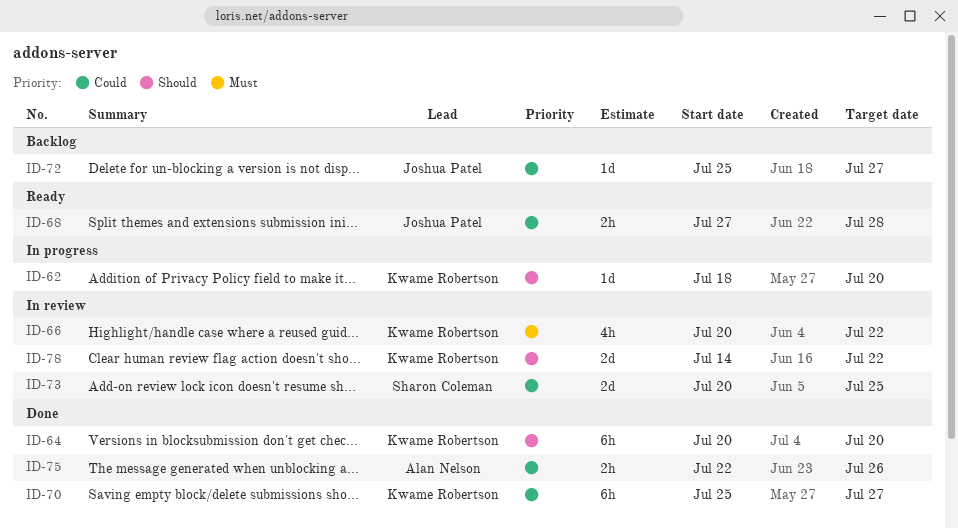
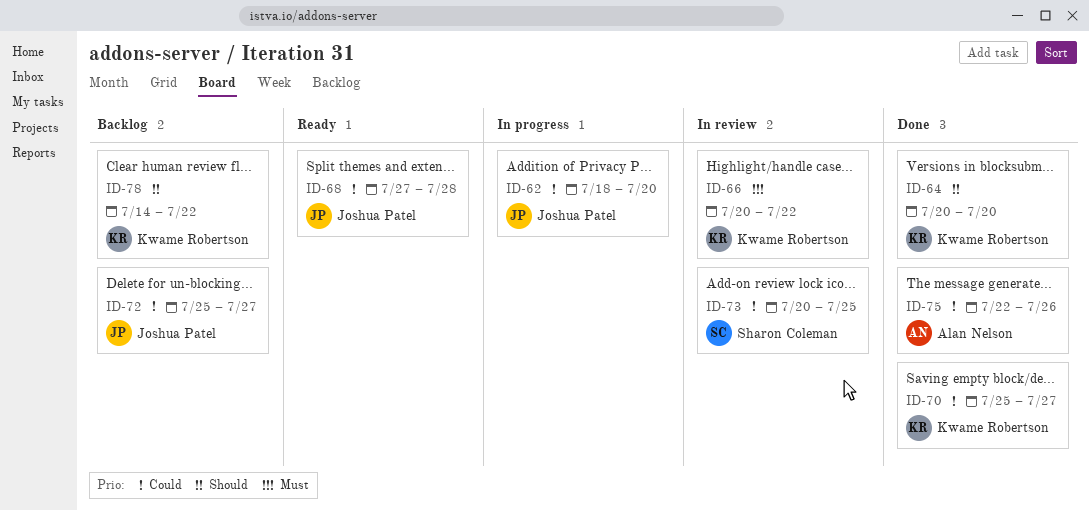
ID-62, owner: Kwame Robertson -> Joshua Patel
ID-62, priority: Should -> Could
ID-78, status: In review -> Backlog

